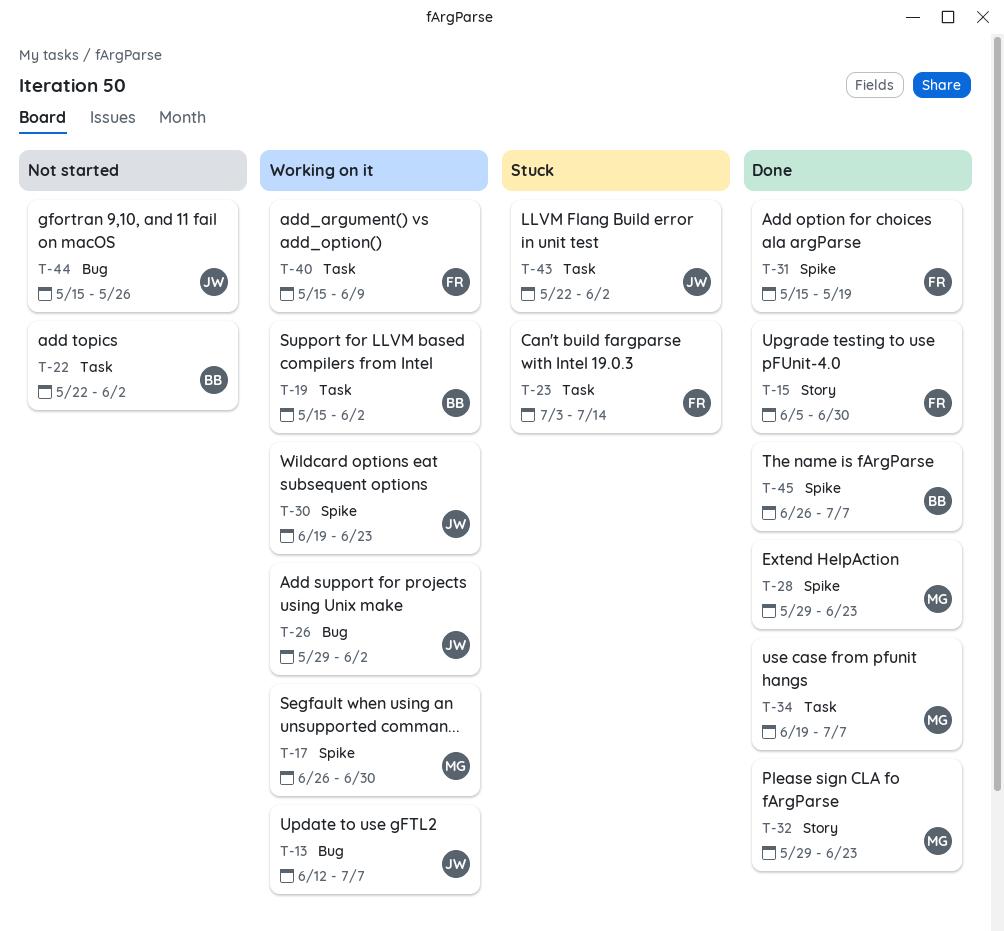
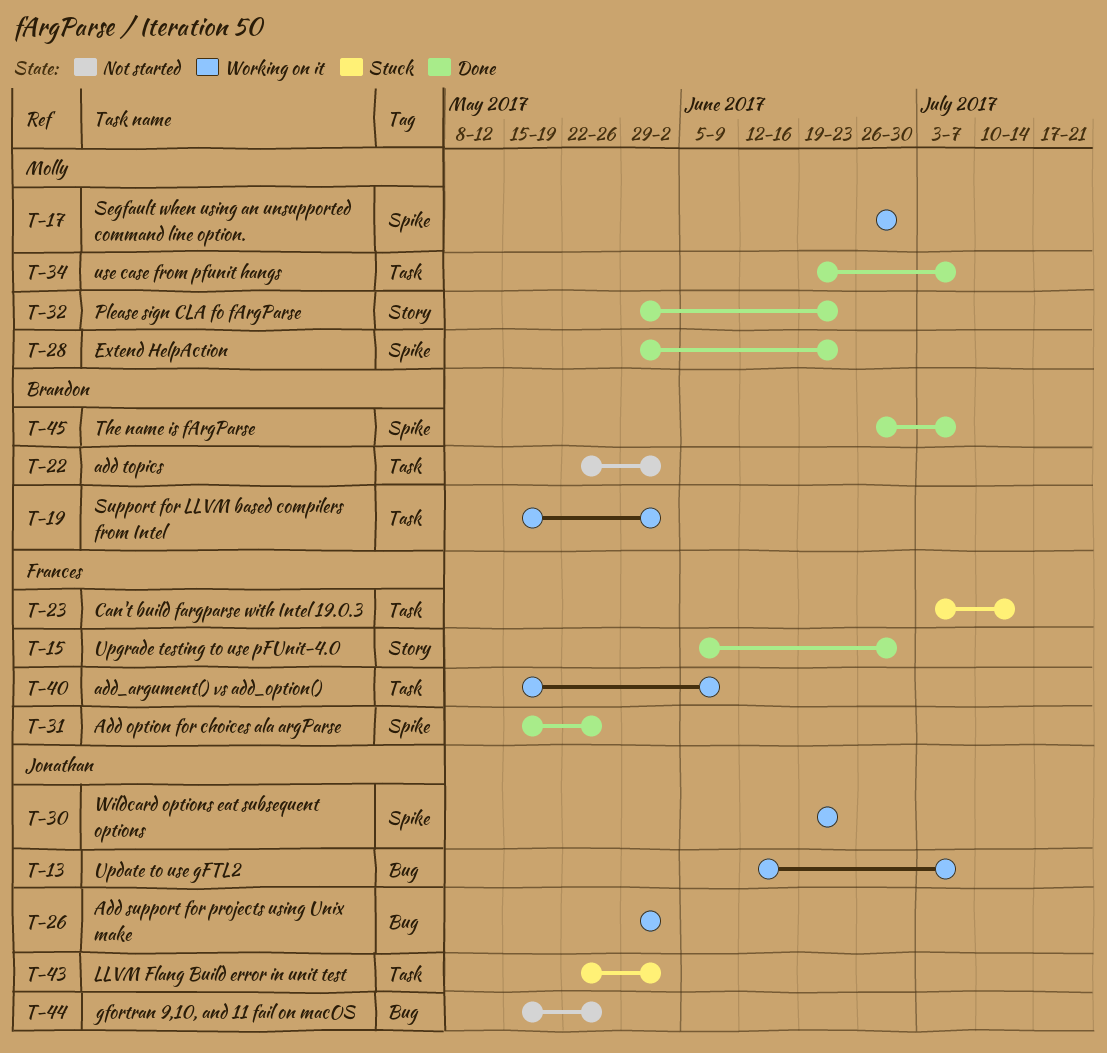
T-31, due: May 19 -> May 26

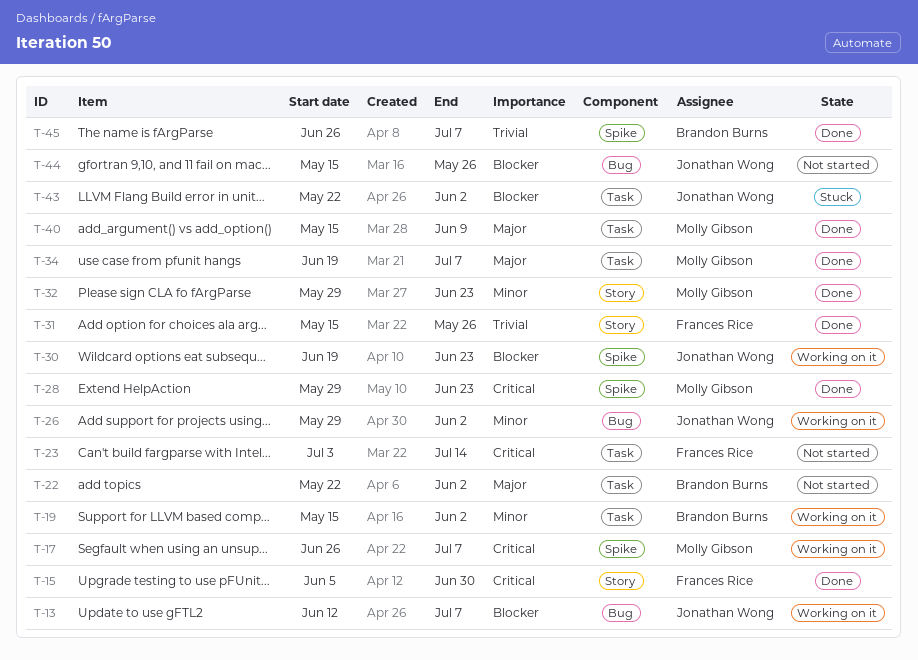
T-17, due: Jun 30 -> Jul 7
T-23, status: Stuck -> Not started
T-31, label: Spike -> Story
T-40, status: Working on it -> Done
T-40, owner: Frances Rice -> Molly Gibson

